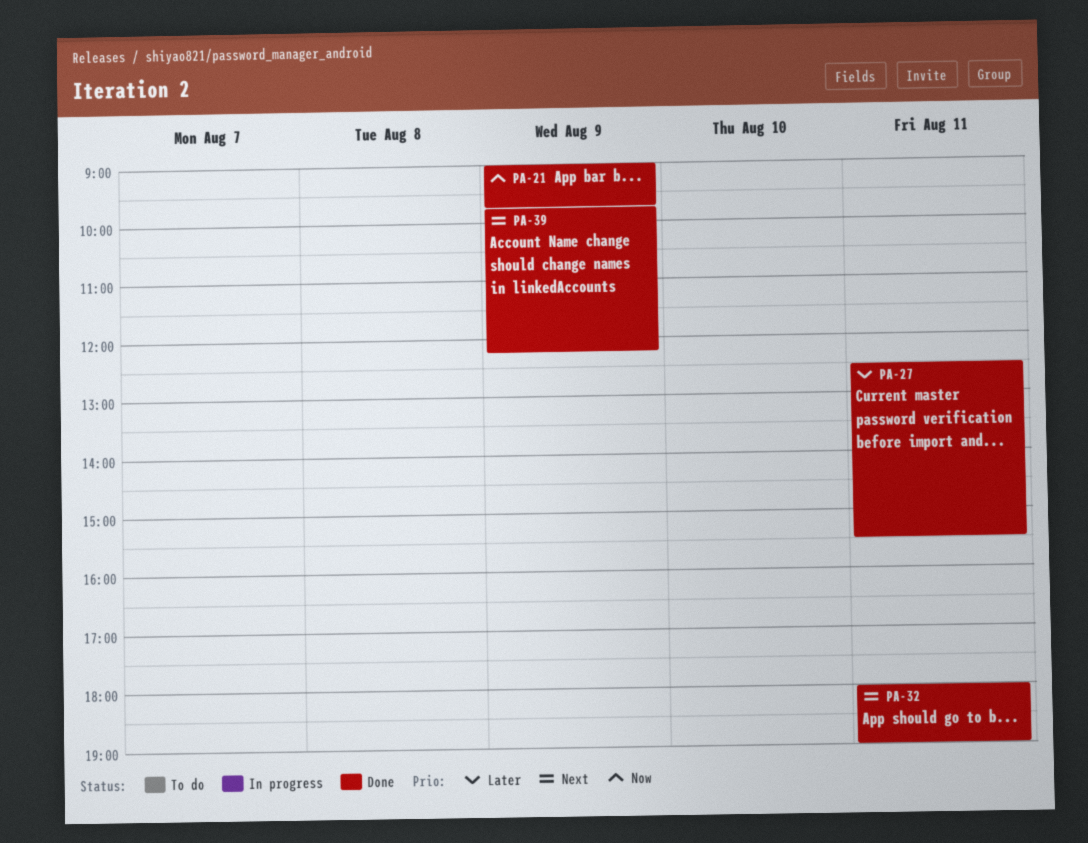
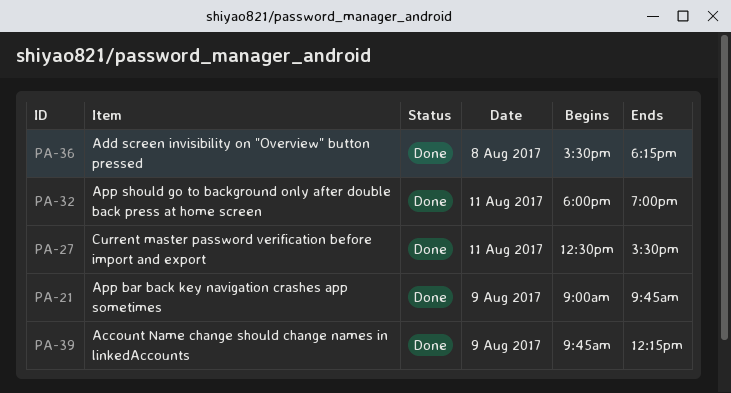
PA-36: none -> present

